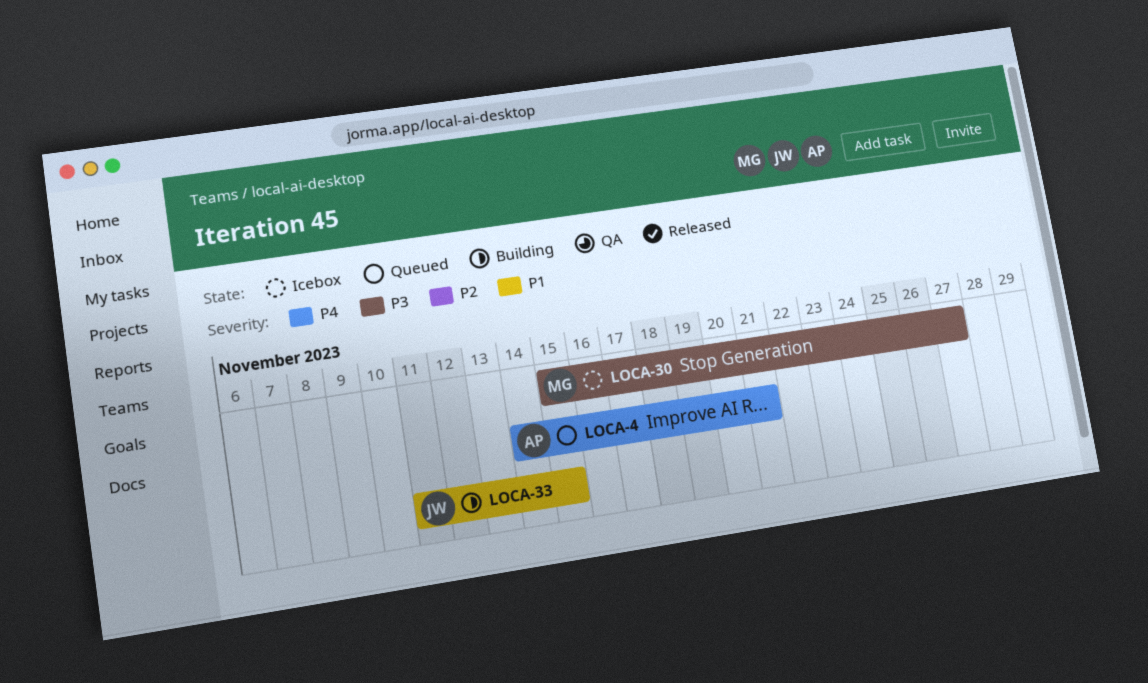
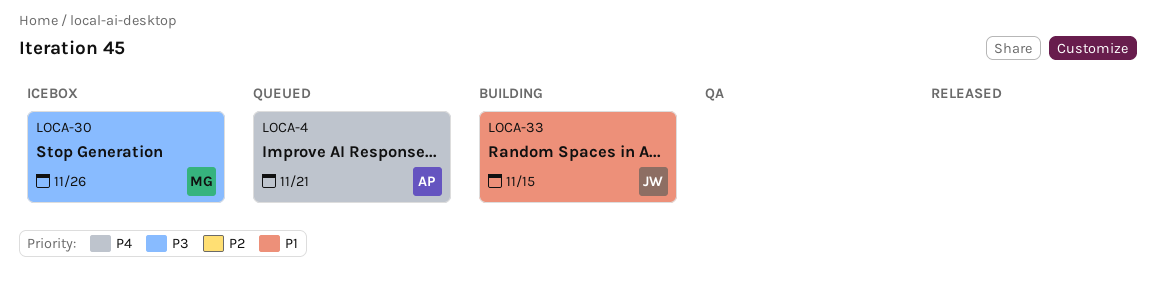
LOCA-30, due: Nov 27 -> Nov 26

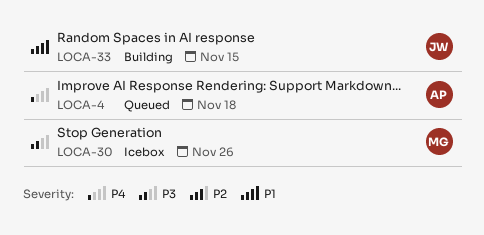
LOCA-4, due: Nov 21 -> Nov 18

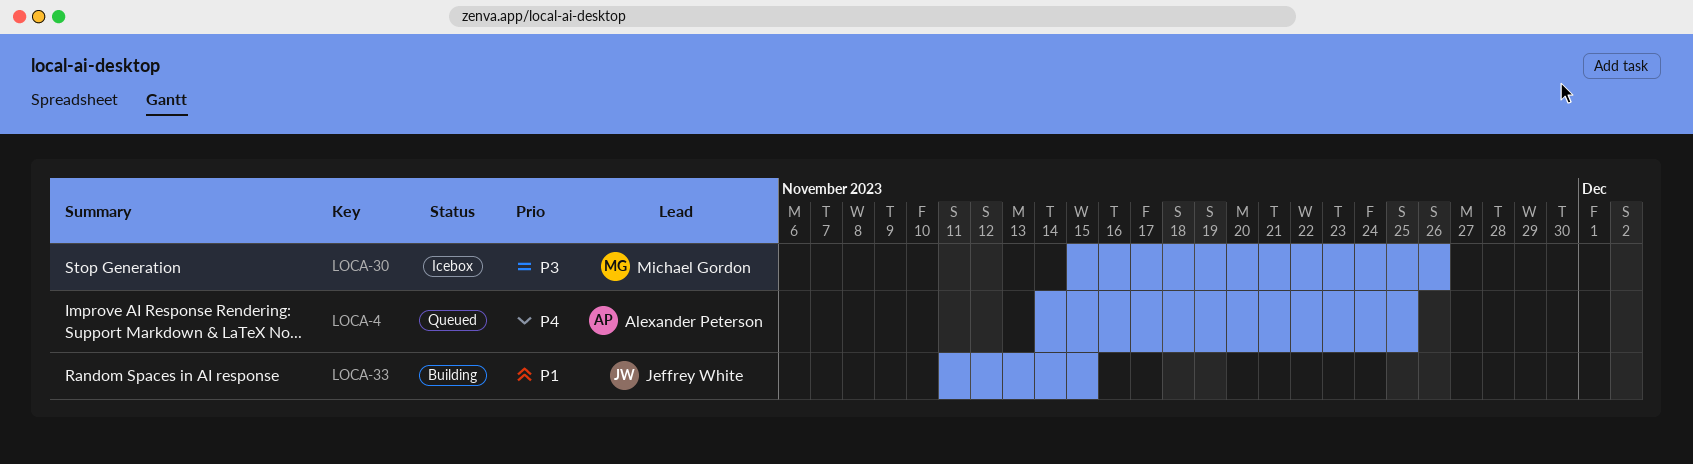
LOCA-4, due: Nov 18 -> Nov 25

